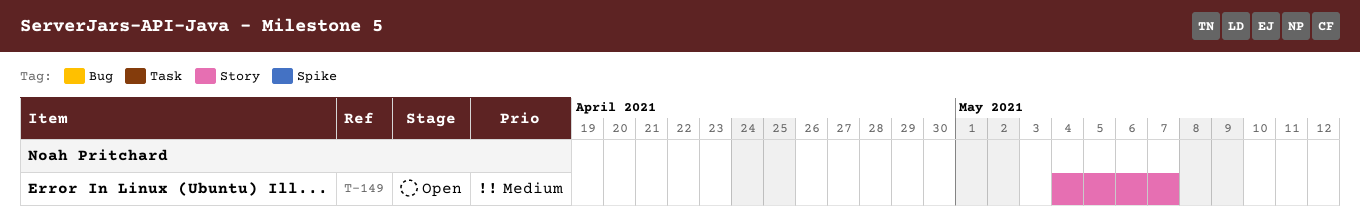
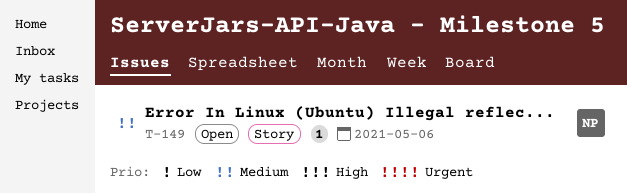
T-149, due: May 7 -> May 6

